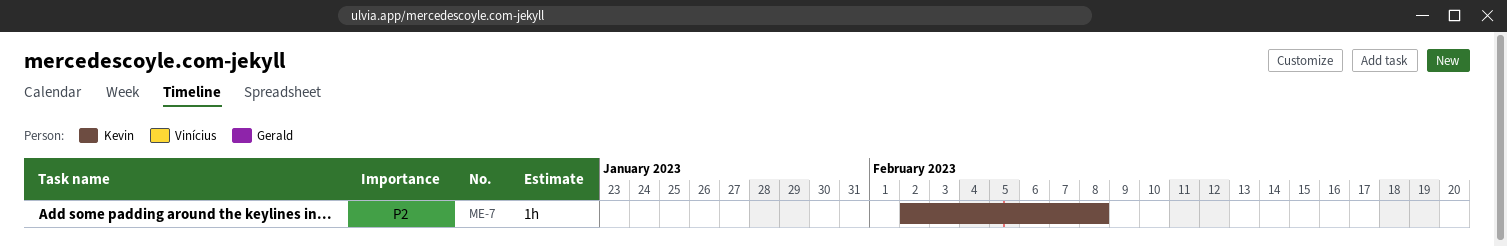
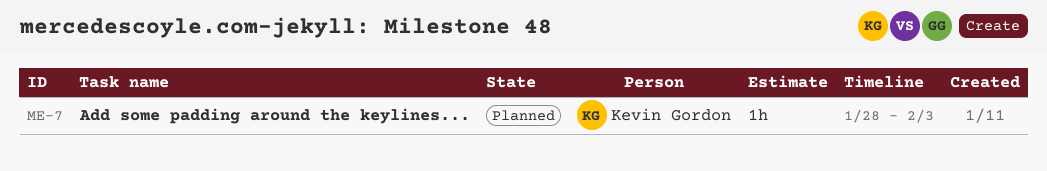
ME-7, start: Feb 2 -> Jan 28
ME-7, due: Feb 8 -> Feb 3

